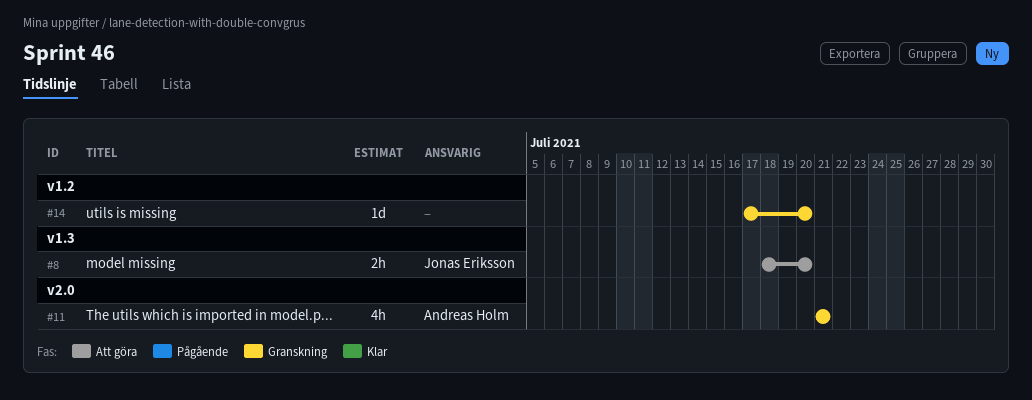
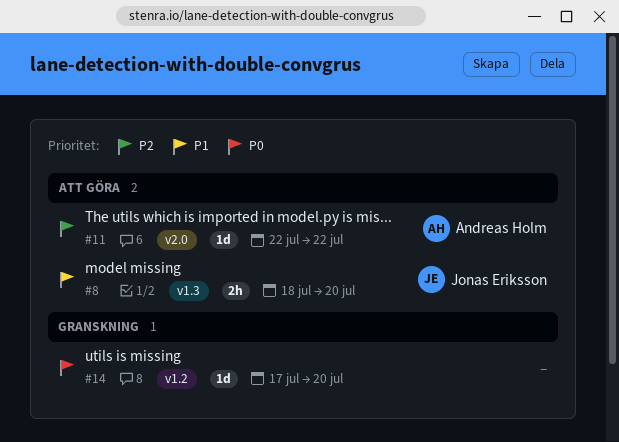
#11, status: Granskning -> Att göra
#11, estimate: 4h -> 1d
#11, start: Jul 21 -> Jul 22
#11, due: Jul 21 -> Jul 22

